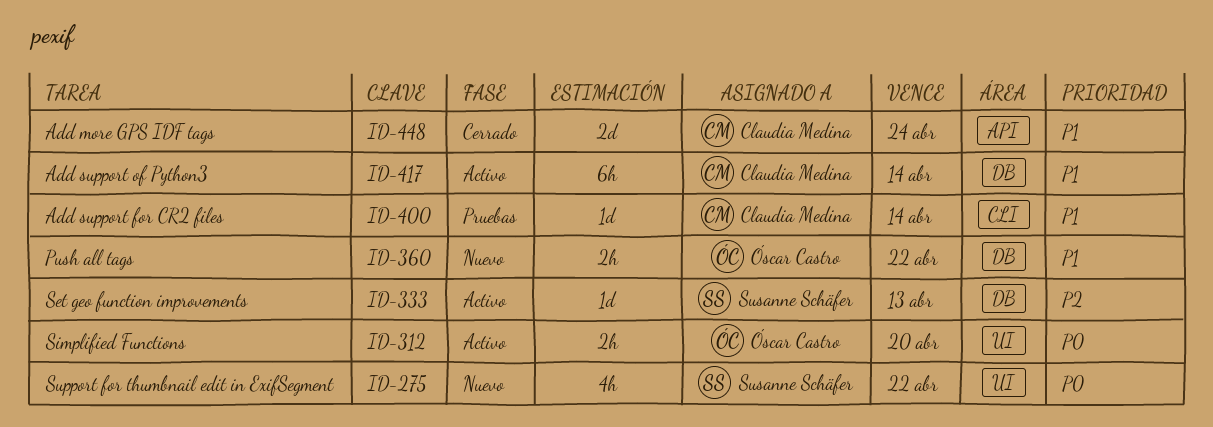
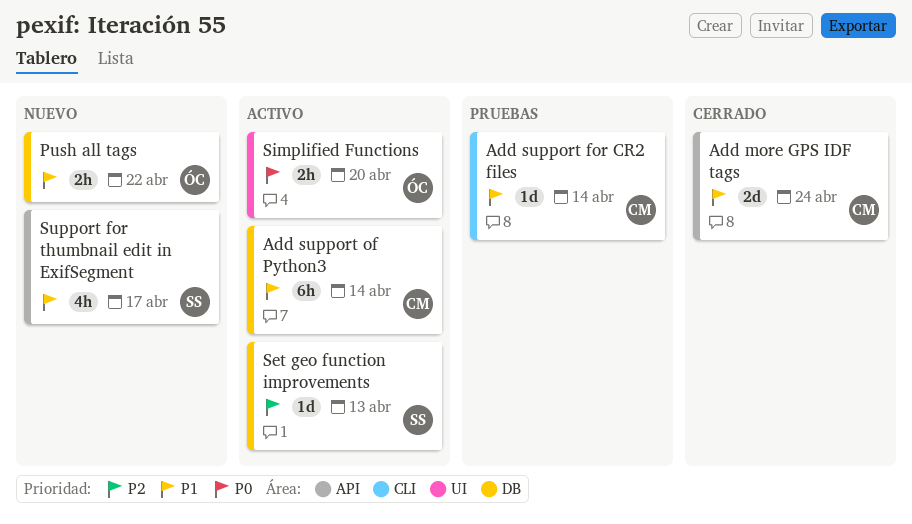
Support for thumbnail edit in ExifSegment, priority: P0 -> P1
Support for thumbnail edit in ExifSegment, label: UI -> API
Support for thumbnail edit in ExifSegment, due: Apr 22 -> Apr 17

